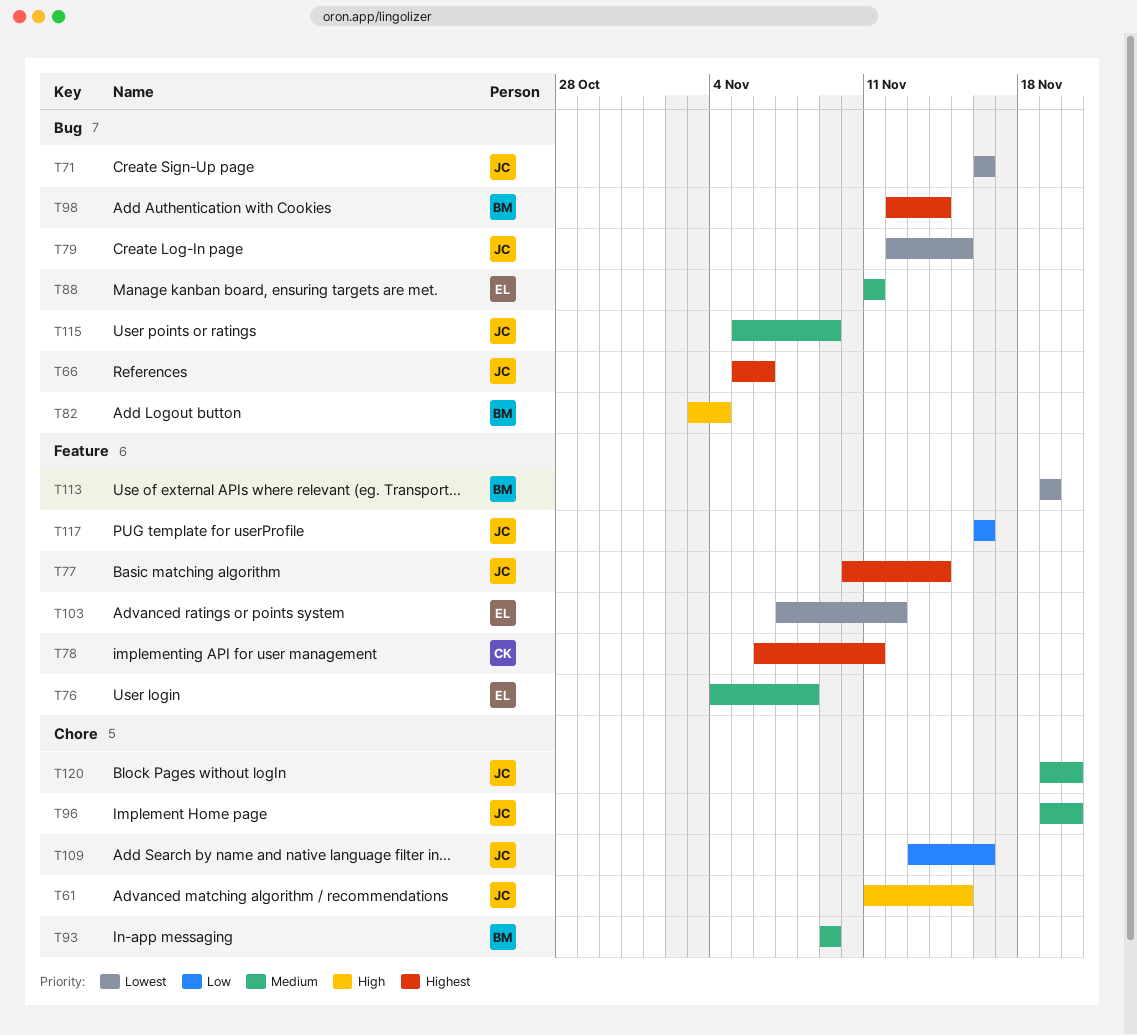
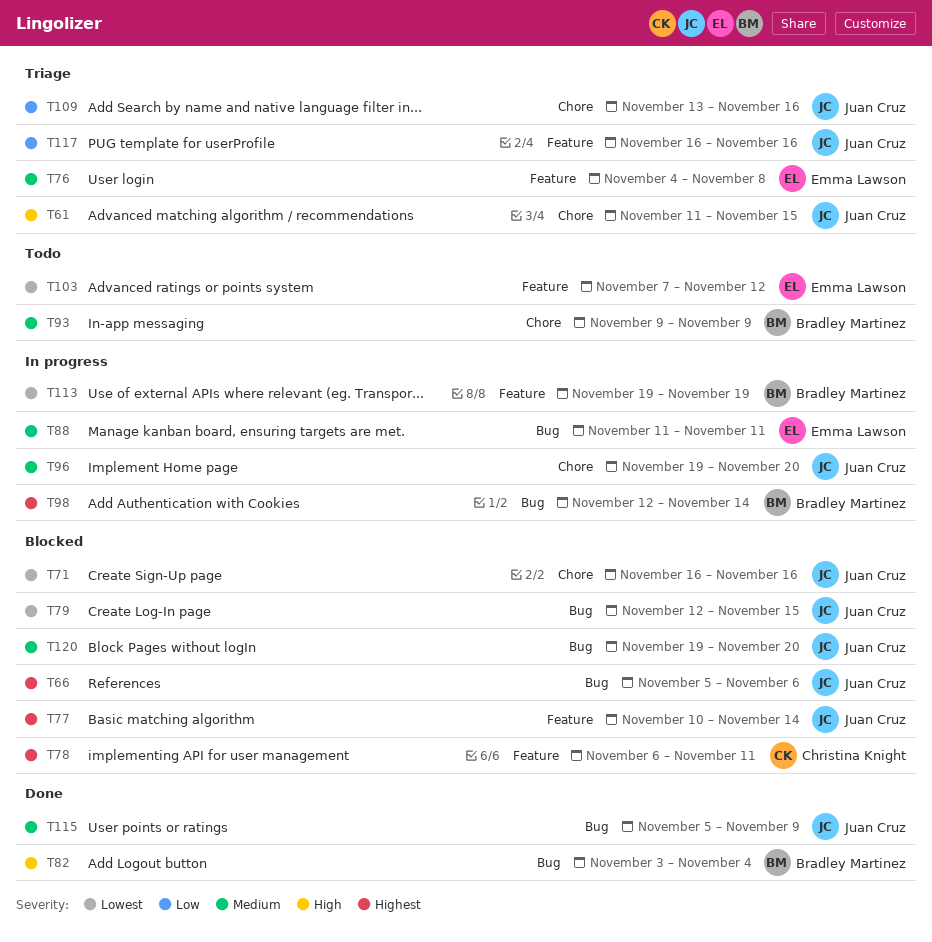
T71, label: Bug -> Chore
T120, label: Chore -> Bug

